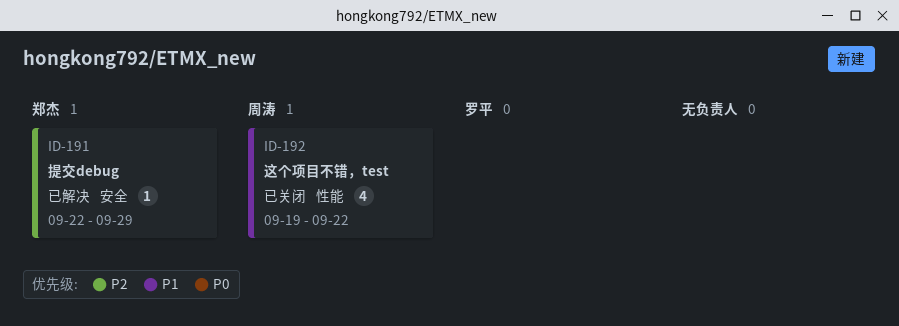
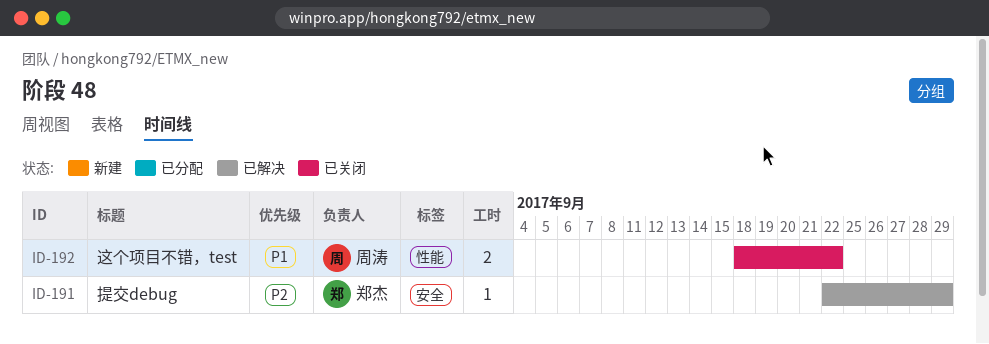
ID-192, estimate: 4 -> 2
ID-192, start: Sep 19 -> Sep 18

